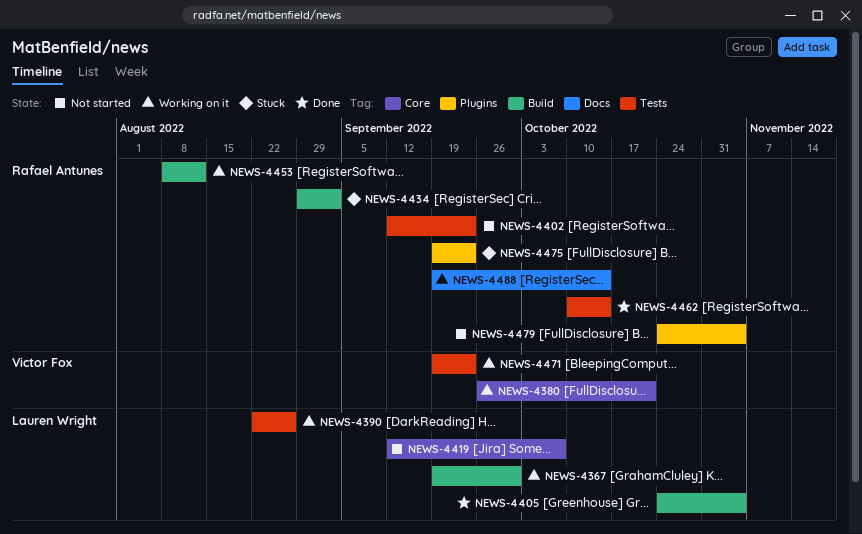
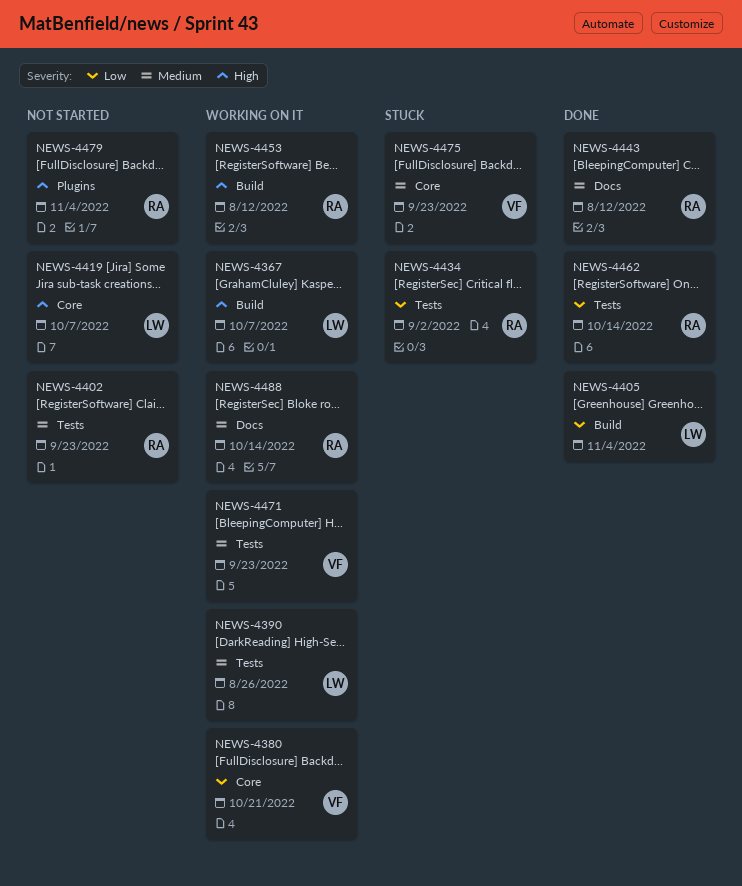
NEWS-4367, due: Sep 30 -> Oct 7
NEWS-4434, label: Build -> Tests
NEWS-4443: none -> present
NEWS-4475, owner: Rafael Antunes -> Victor Fox
NEWS-4475, label: Plugins -> Core

